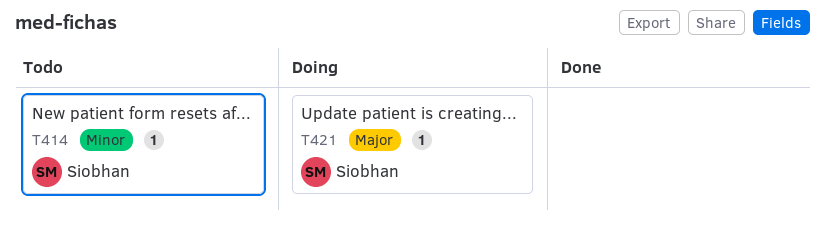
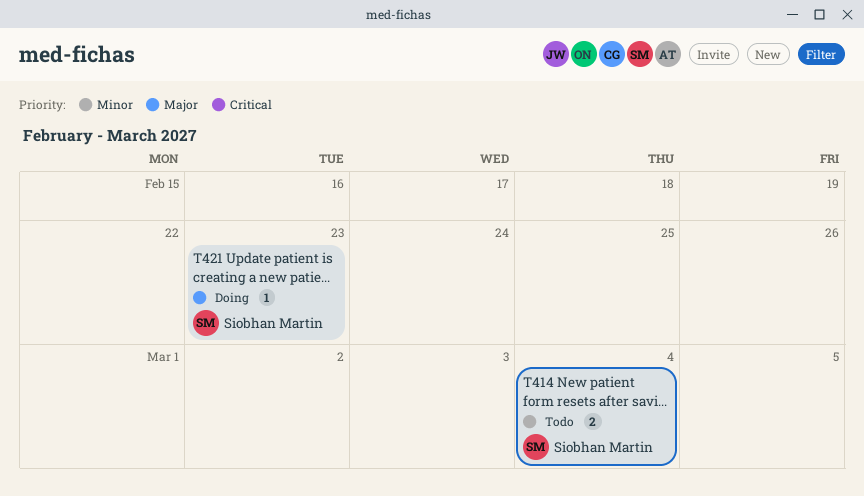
T414, estimate: 1 -> 2

